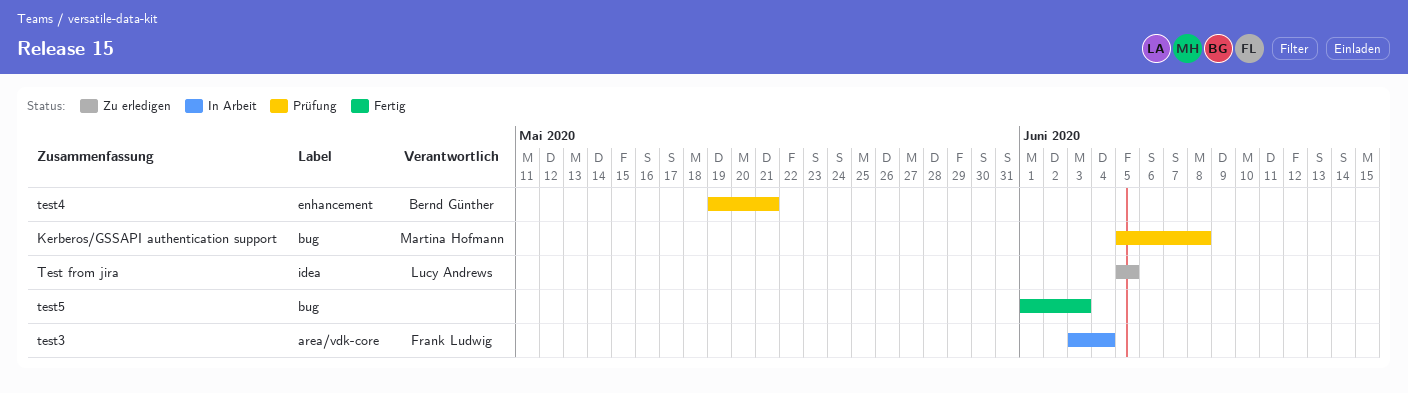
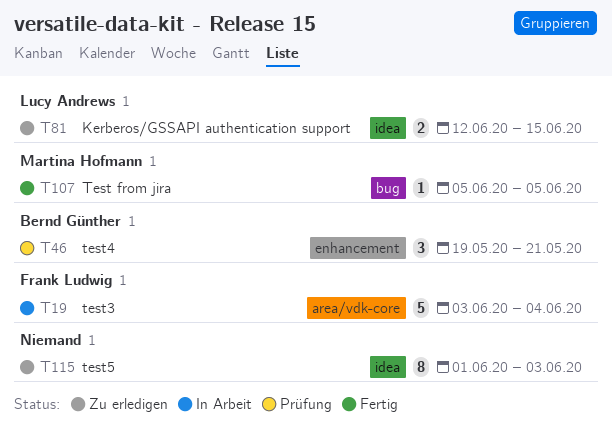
Kerberos/GSSAPI authentication support, status: Prüfung -> Zu erledigen
Kerberos/GSSAPI authentication support, owner: Martina Hofmann -> Lucy Andrews
Kerberos/GSSAPI authentication support, label: bug -> idea
Kerberos/GSSAPI authentication support, start: Jun 5 -> Jun 12
Kerberos/GSSAPI authentication support, due: Jun 8 -> Jun 15
Test from jira, status: Zu erledigen -> Fertig
Test from jira, owner: Lucy Andrews -> Martina Hofmann
Test from jira, label: idea -> bug
test5, status: Fertig -> Zu erledigen
test5, label: bug -> idea

